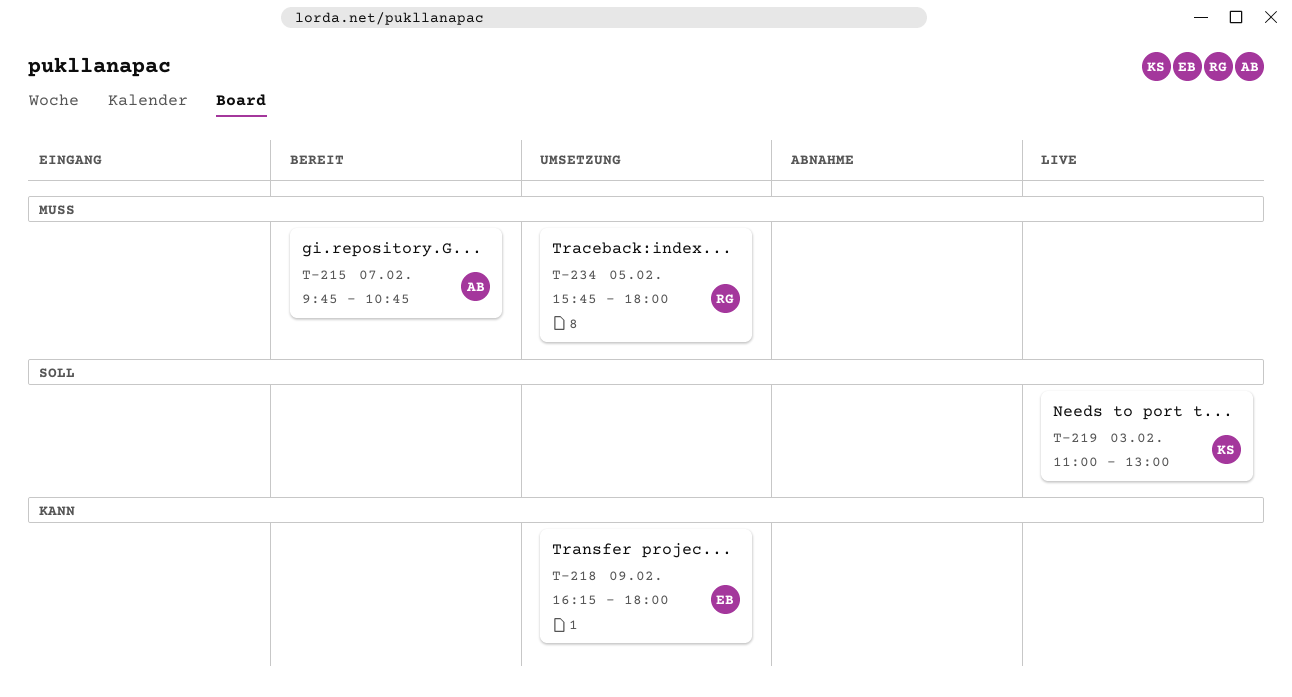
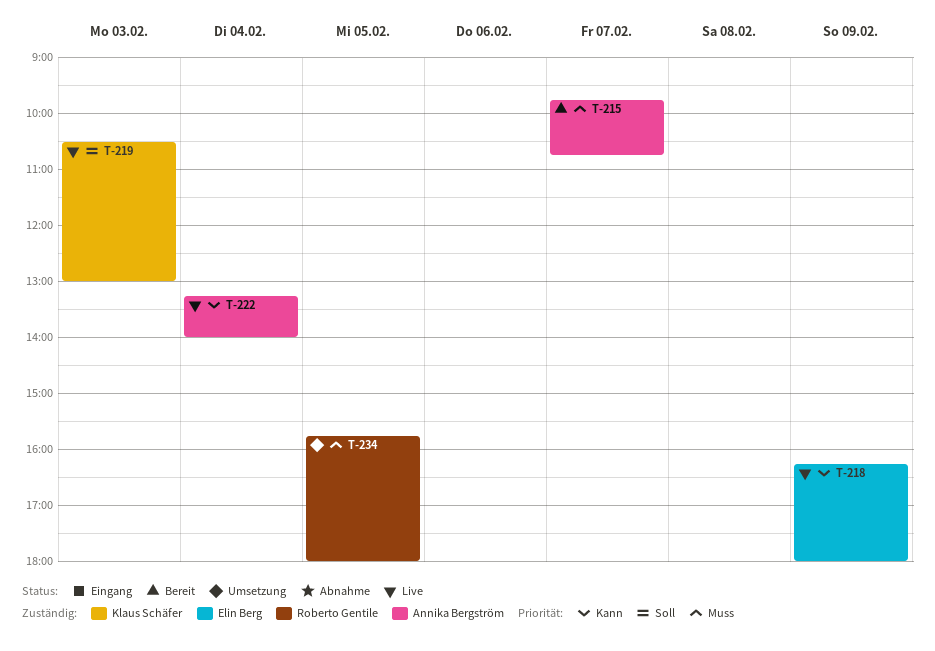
T-218, status: Umsetzung -> Live
T-219, begins: 11:00 -> 10:30
T-222: none -> present

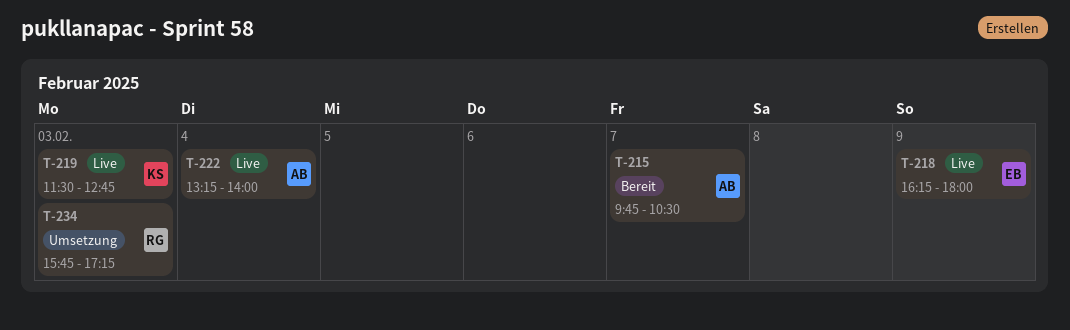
T-215, ends: 10:45 -> 10:30
T-219, begins: 10:30 -> 11:30
T-219, ends: 13:00 -> 12:45
T-234, day: Feb 5 -> Feb 3
T-234, ends: 18:00 -> 17:15

